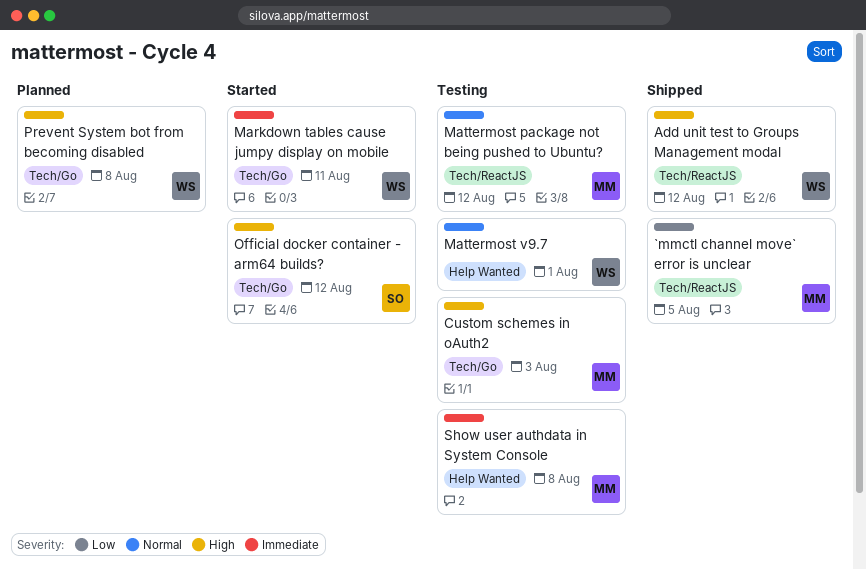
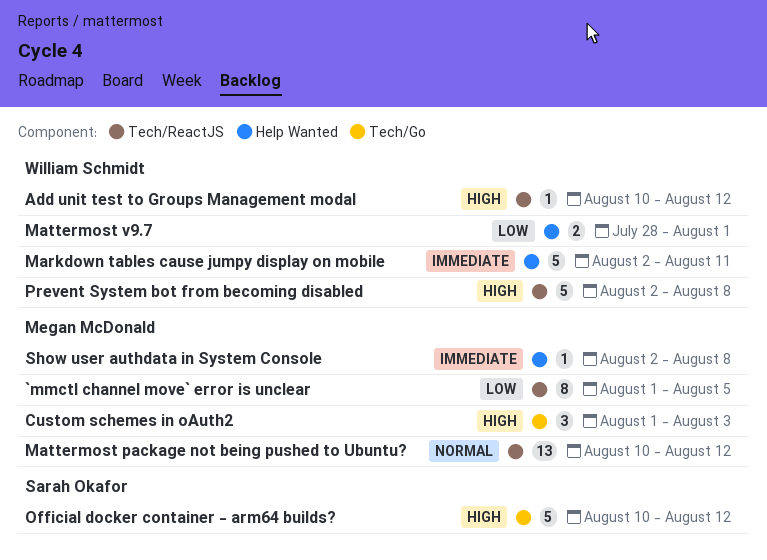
Markdown tables cause jumpy display on mobile, label: Tech/Go -> Help Wanted
Mattermost v9.7, priority: Normal -> Low
Prevent System bot from becoming disabled, label: Tech/Go -> Tech/ReactJS

